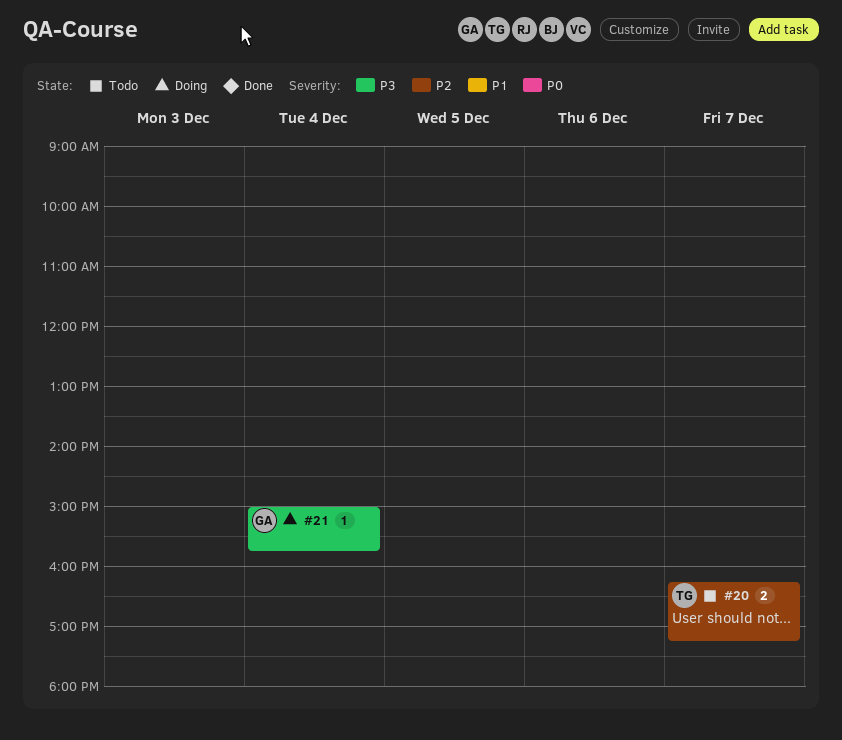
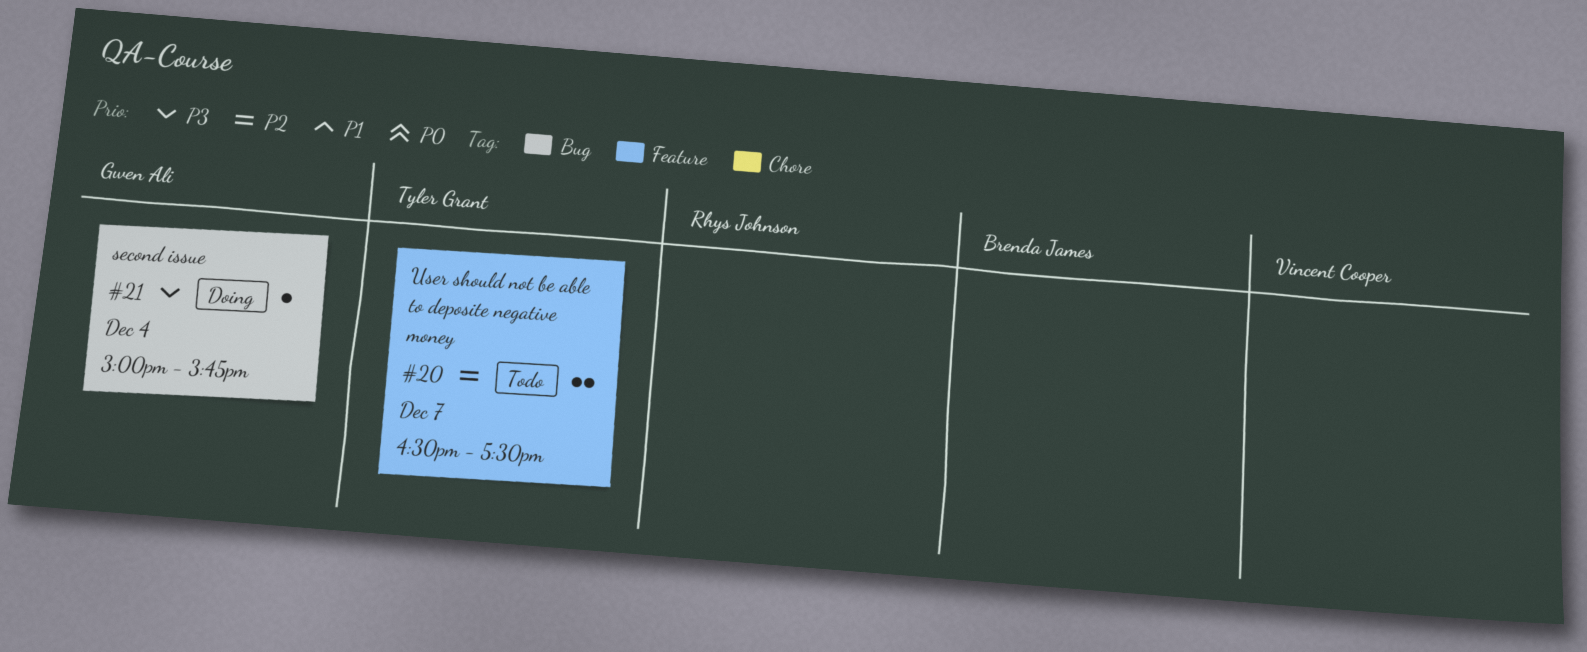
#20, begins: 16:15 -> 16:30
#20, ends: 17:15 -> 17:30

